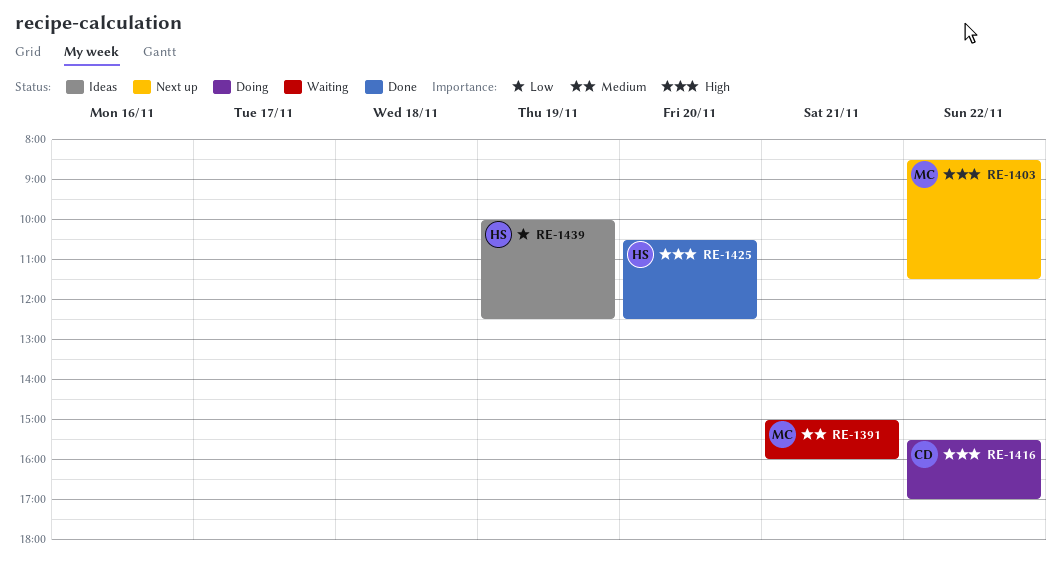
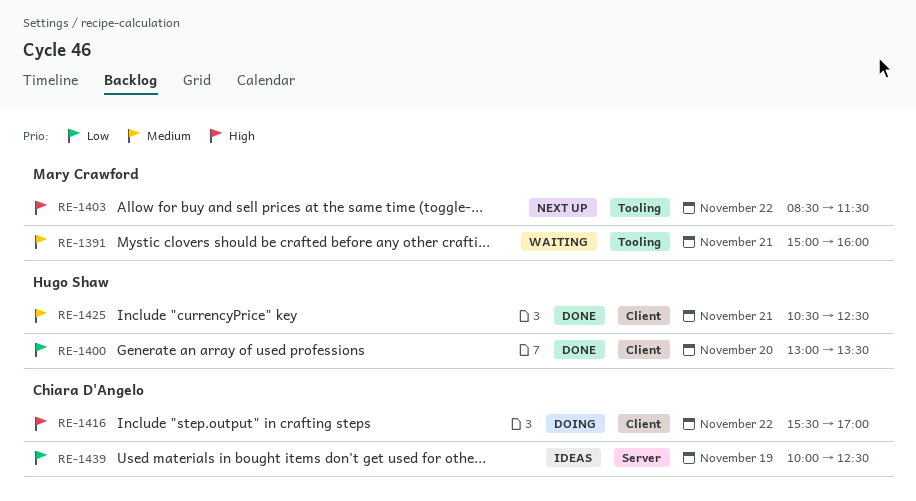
RE-1400: none -> present
RE-1425, priority: High -> Medium
RE-1425, day: Nov 20 -> Nov 21
RE-1439, owner: Hugo Shaw -> Chiara D'Angelo

